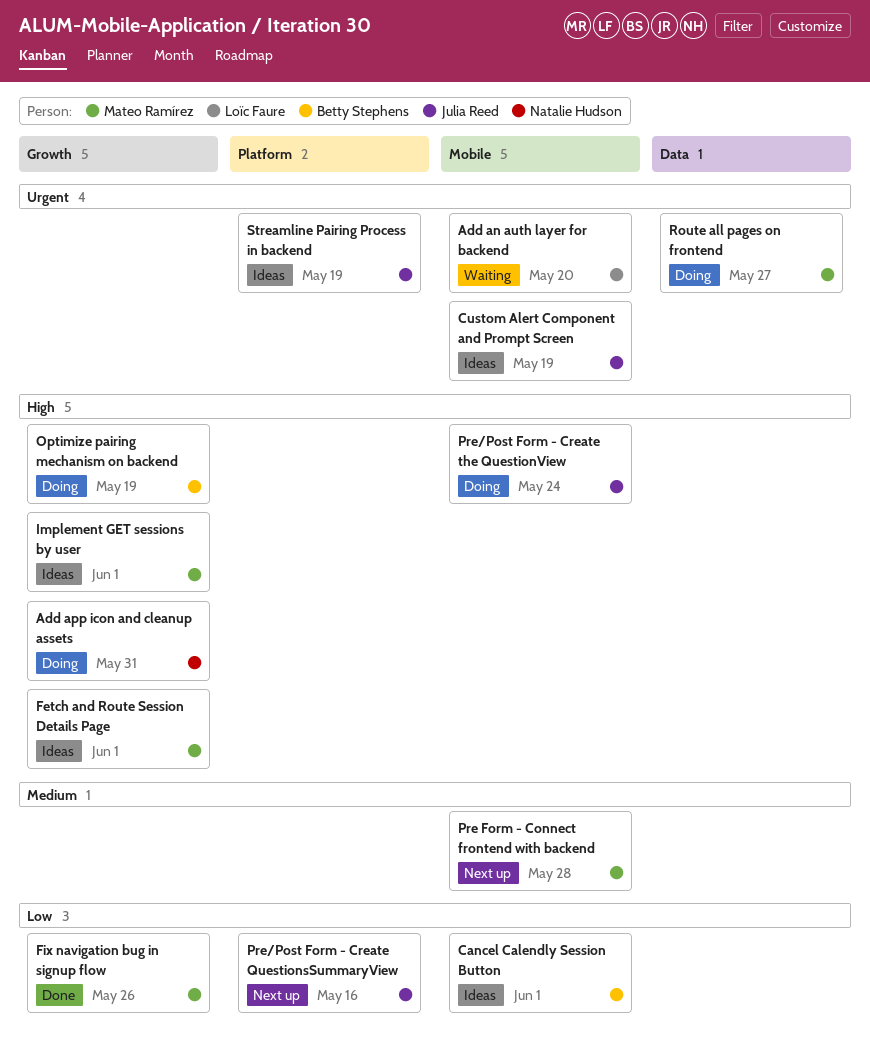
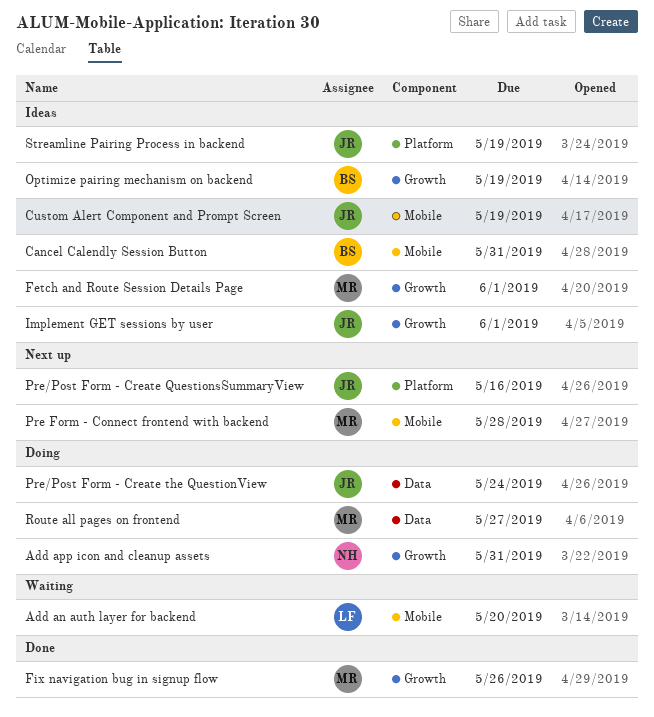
Cancel Calendly Session Button, due: Jun 1 -> May 31
Implement GET sessions by user, owner: Mateo Ramírez -> Julia Reed
Optimize pairing mechanism on backend, status: Doing -> Ideas
Pre/Post Form - Create the QuestionView, label: Mobile -> Data

